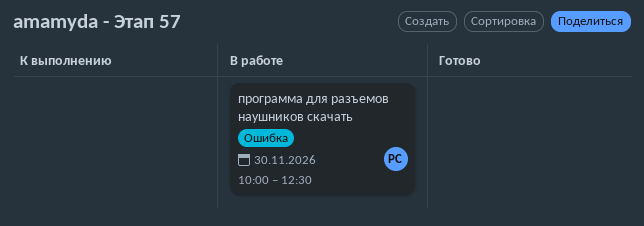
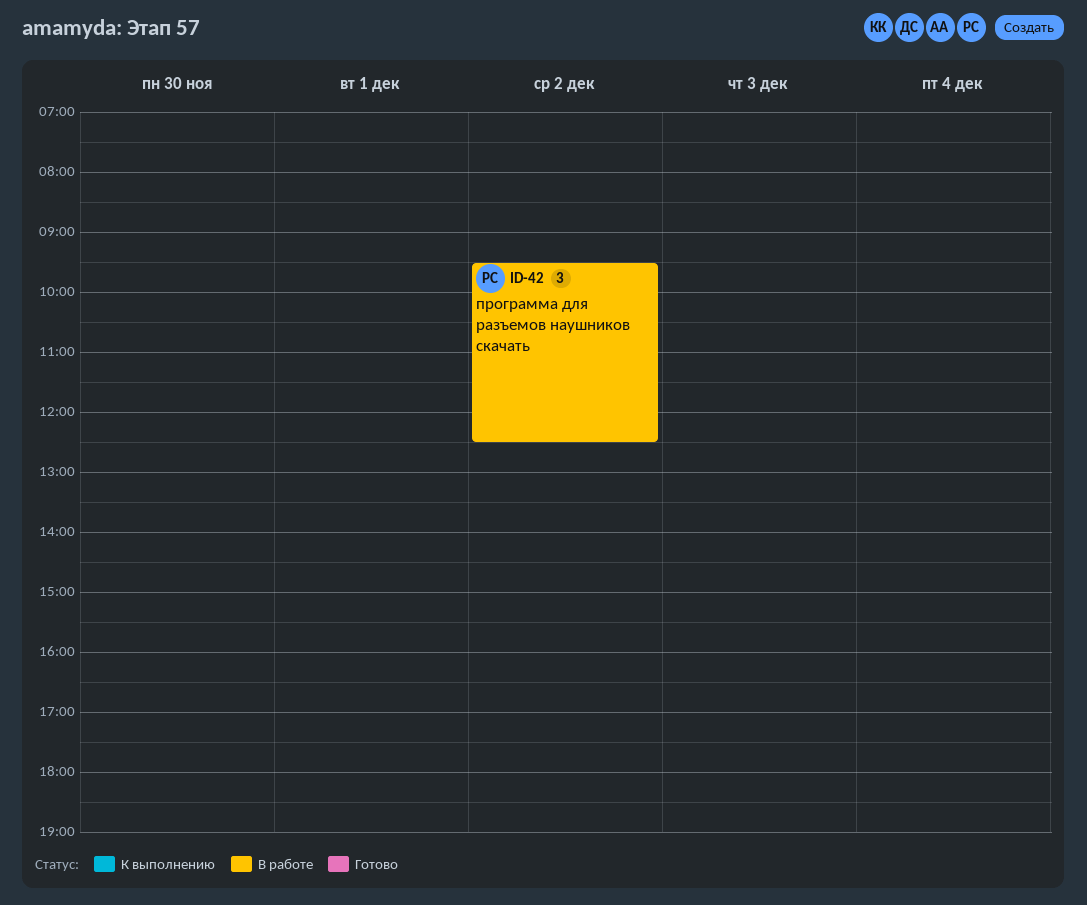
программа для разъемов наушников скачать, day: Nov 30 -> Dec 2
программа для разъемов наушников скачать, begins: 10:00 -> 09:30

